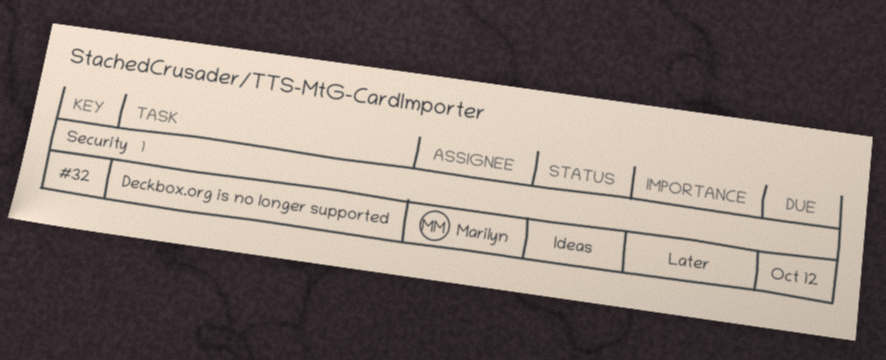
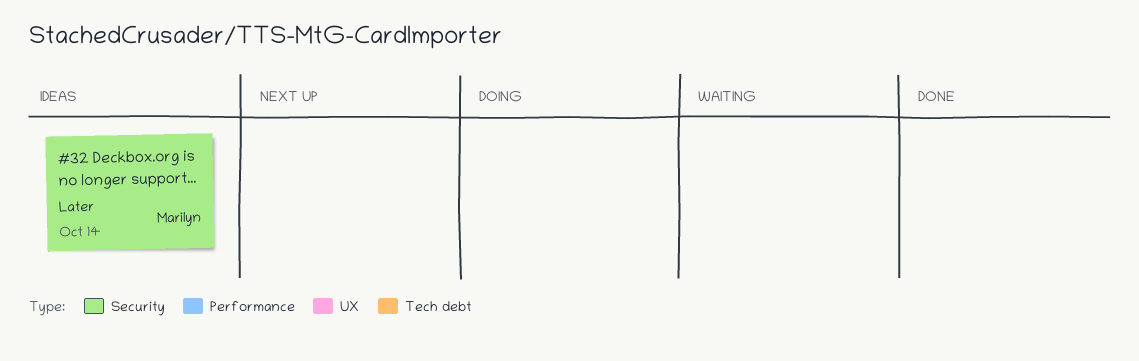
#32, due: Oct 12 -> Oct 14

